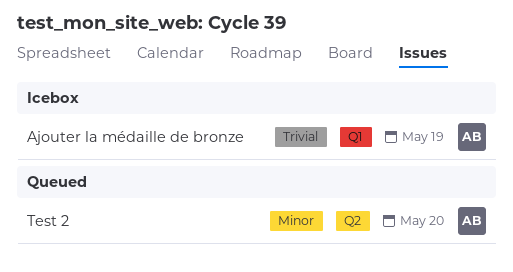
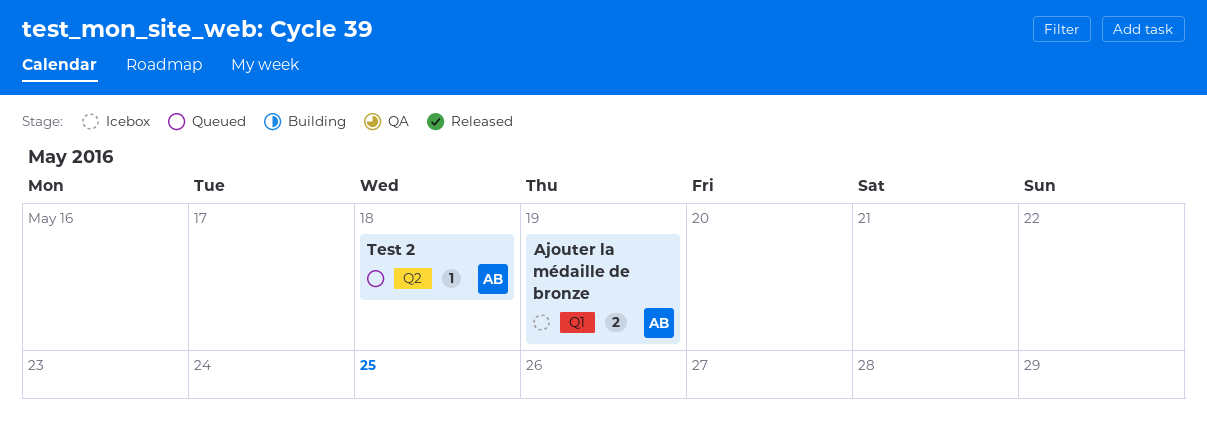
Test 2, due: May 20 -> May 18

